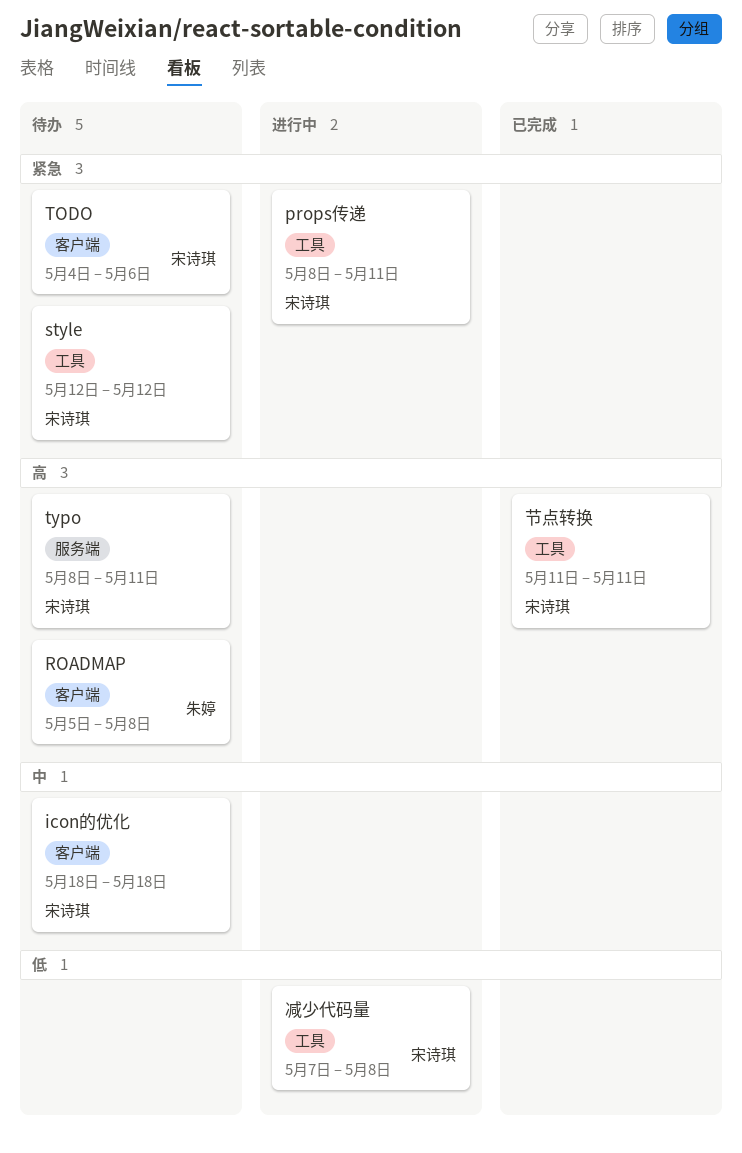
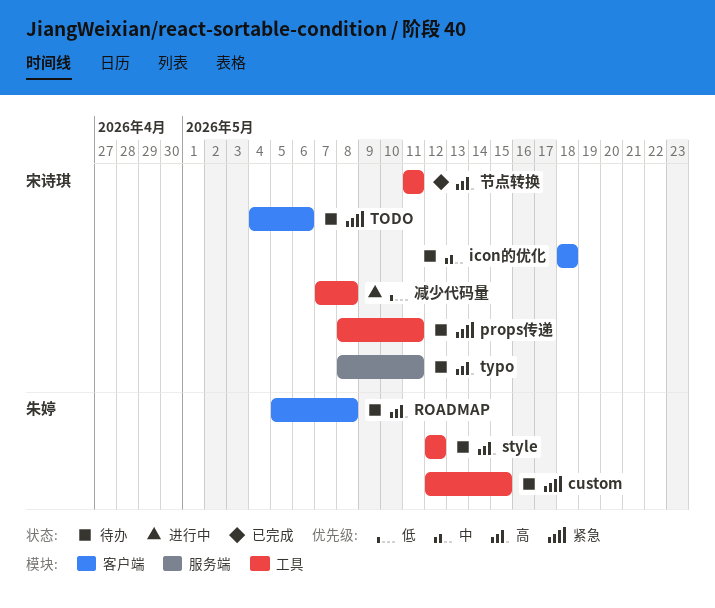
custom: none -> present
props传递, status: 进行中 -> 待办
style, owner: 宋诗琪 -> 朱婷
style, priority: 紧急 -> 高

